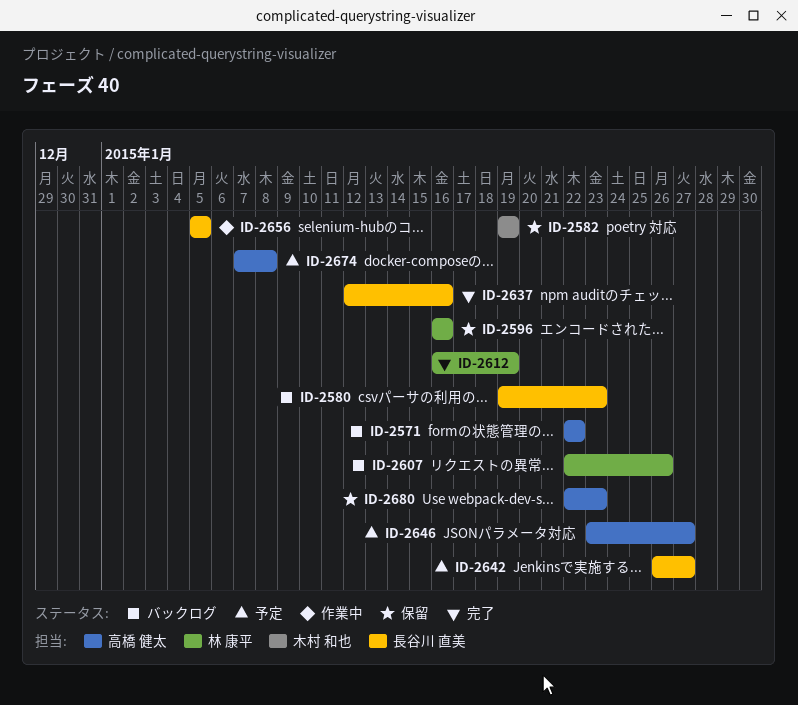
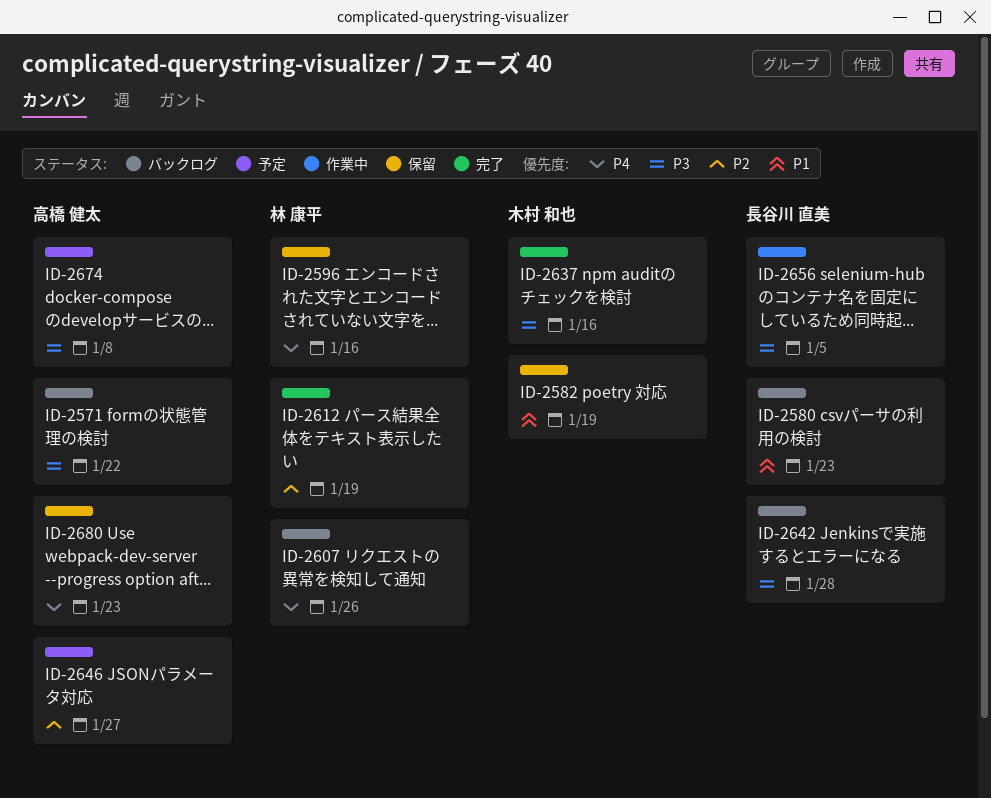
ID-2637, owner: 長谷川 直美 -> 木村 和也
ID-2642, status: 予定 -> バックログ
ID-2642, due: Jan 27 -> Jan 28

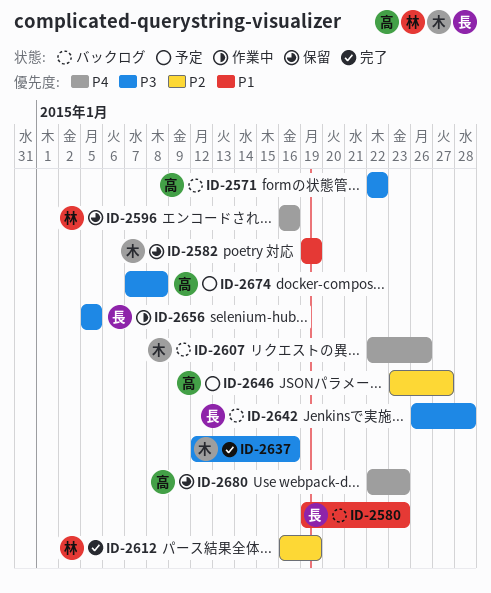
ID-2607, owner: 林 康平 -> 木村 和也

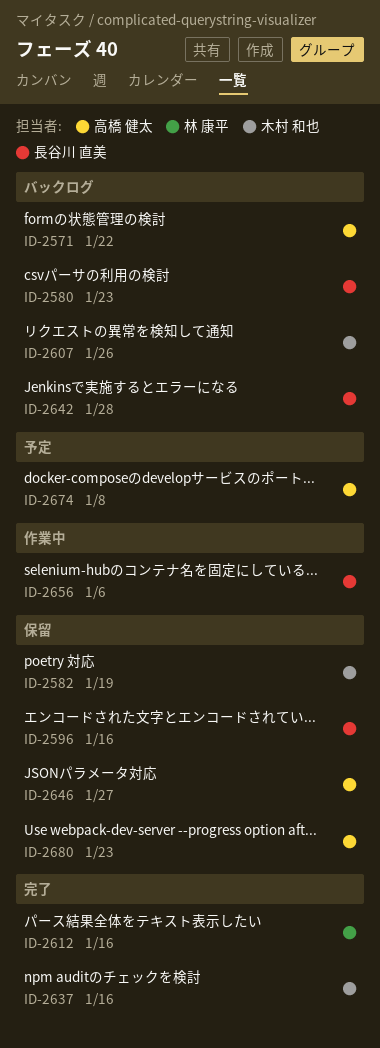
ID-2596, owner: 林 康平 -> 長谷川 直美
ID-2612, due: Jan 19 -> Jan 16
ID-2646, status: 予定 -> 保留
ID-2656, due: Jan 5 -> Jan 6

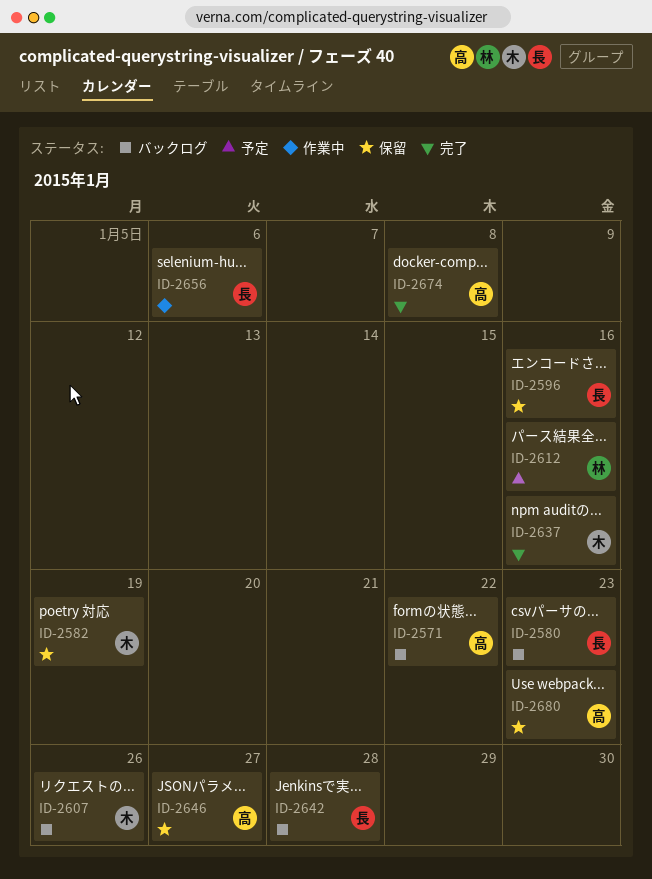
ID-2612, status: 完了 -> 予定
ID-2674, status: 予定 -> 完了

